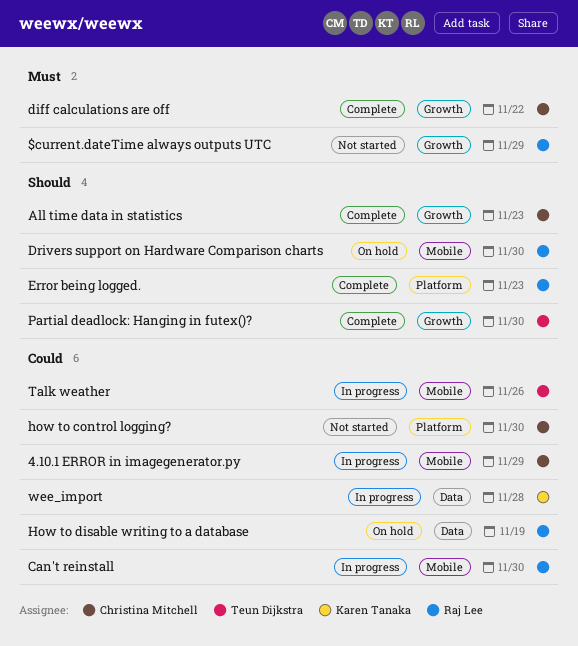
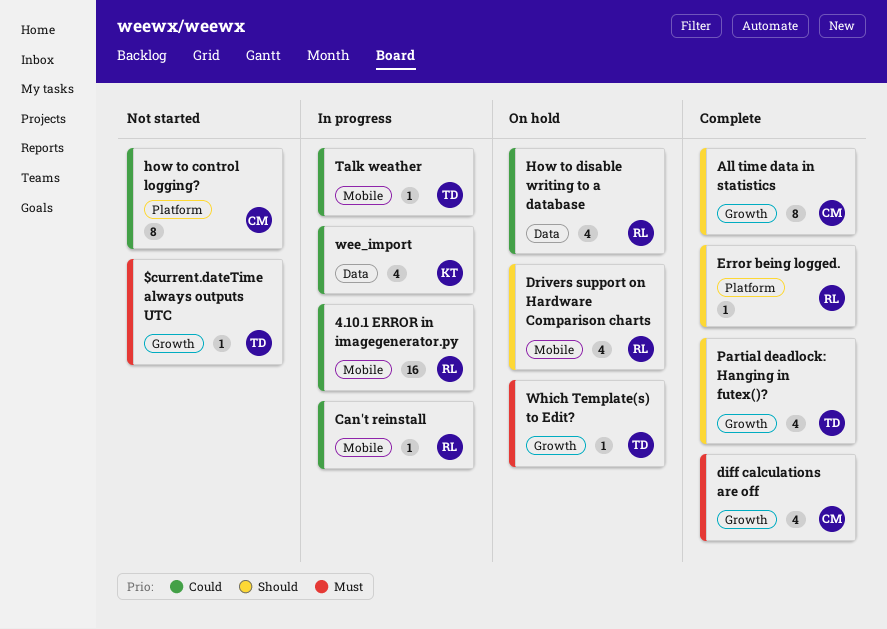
$current.dateTime always outputs UTC, owner: Raj Lee -> Teun Dijkstra
4.10.1 ERROR in imagegenerator.py, owner: Christina Mitchell -> Raj Lee
Which Template(s) to Edit?: none -> present

